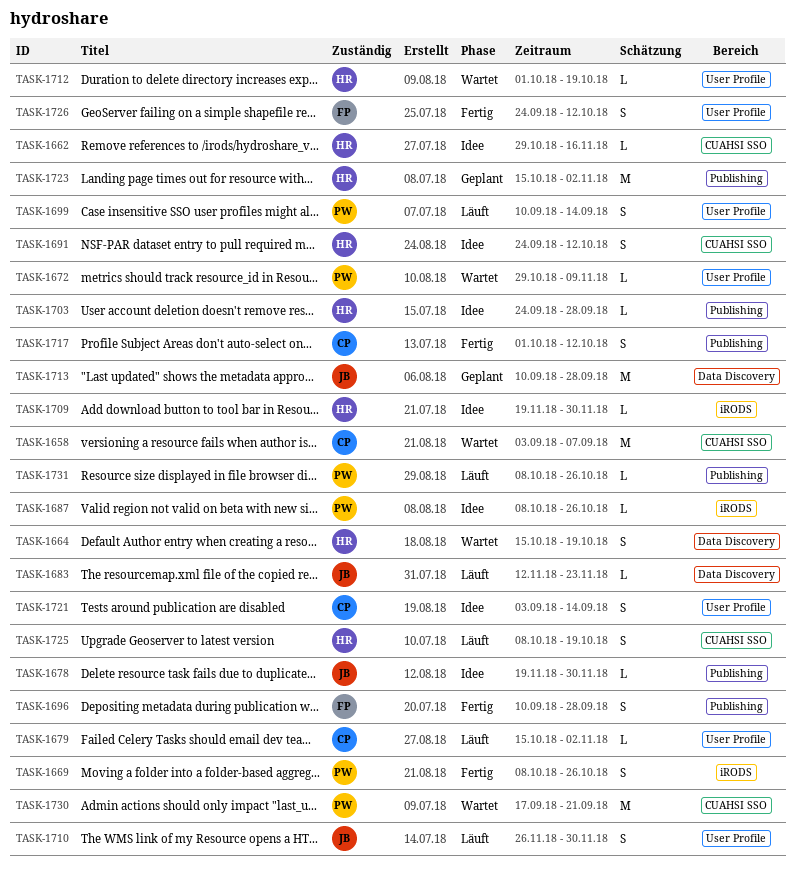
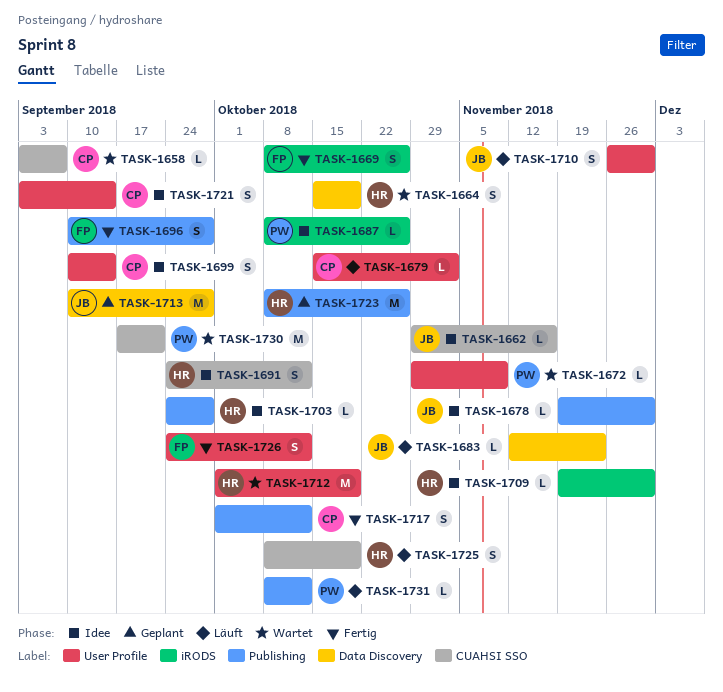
TASK-1658, estimate: M -> L
TASK-1662, owner: HR -> JB
TASK-1669, owner: PW -> FP
TASK-1699, status: Läuft -> Idee
TASK-1699, owner: PW -> CP
TASK-1712, estimate: L -> M
TASK-1723, start: Oct 15 -> Oct 8
TASK-1723, due: Nov 2 -> Oct 26
TASK-1731, due: Oct 26 -> Oct 12

